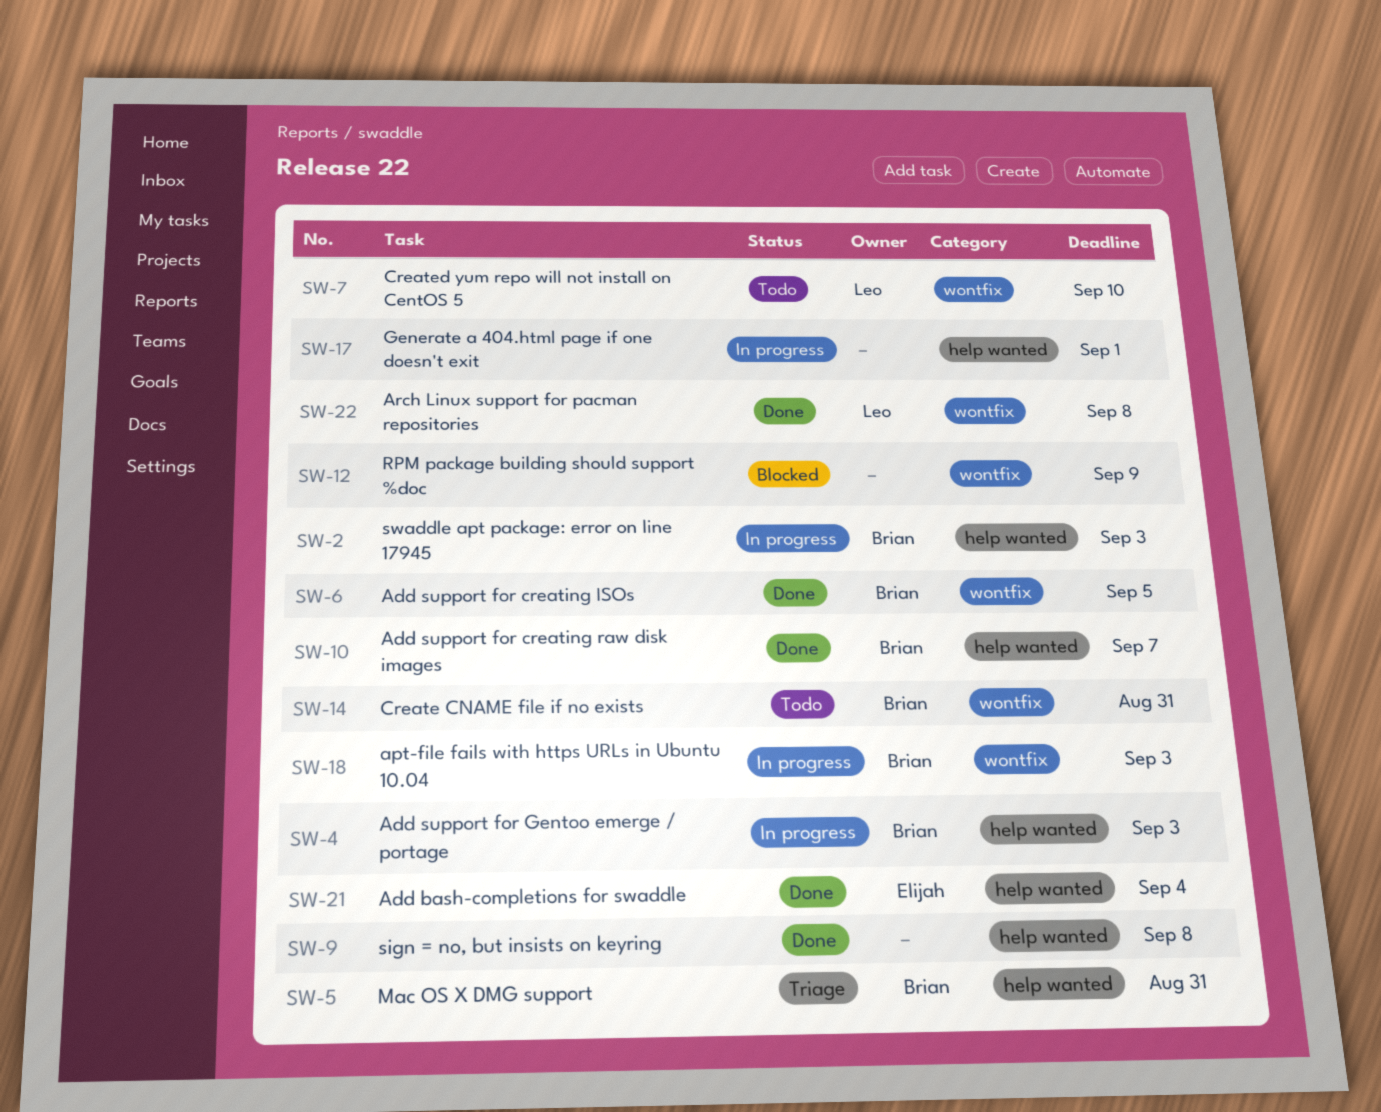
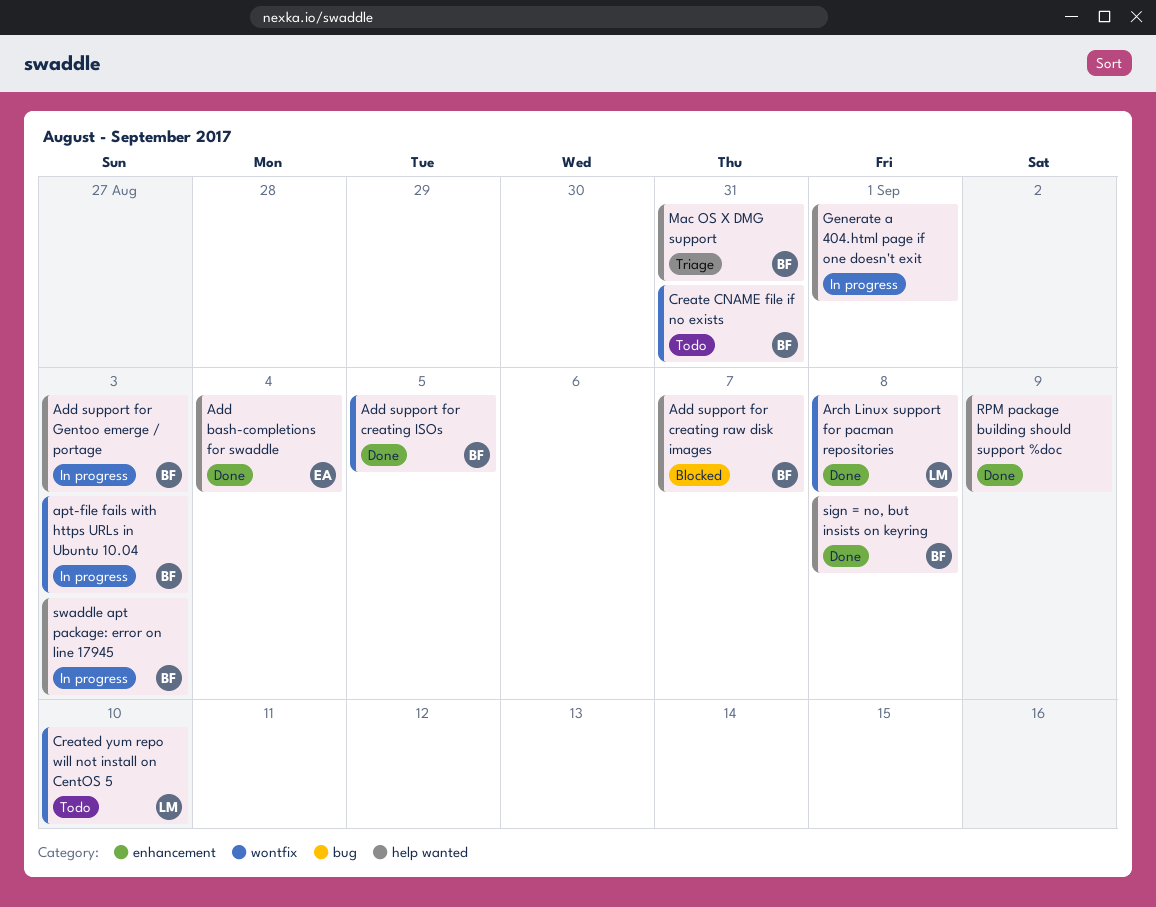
Add support for creating raw disk images, status: Done -> Blocked
RPM package building should support %doc, status: Blocked -> Done
RPM package building should support %doc, label: wontfix -> help wanted
sign = no, but insists on keyring, owner: none -> Brian

